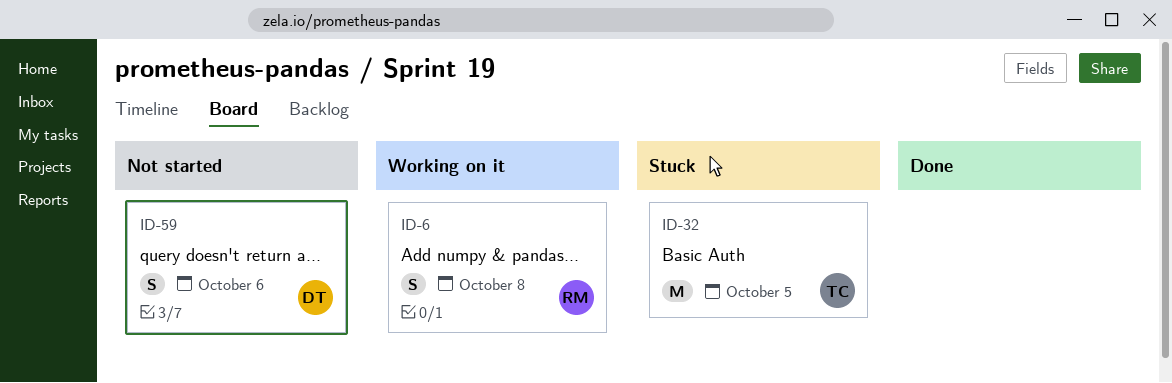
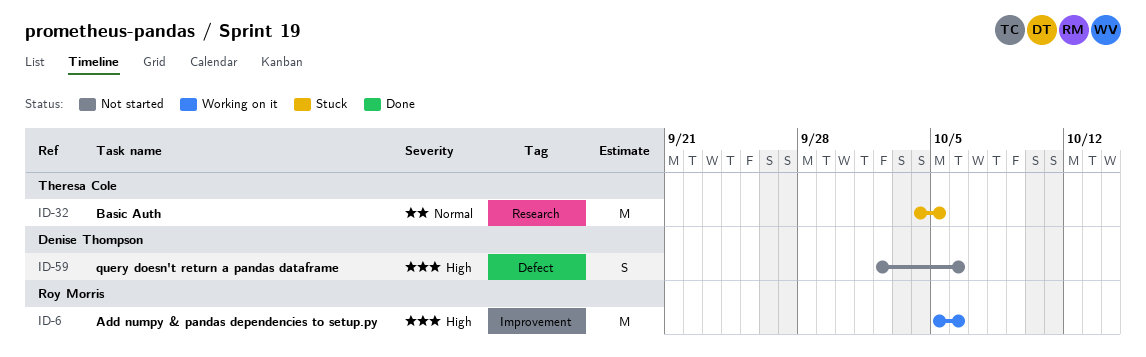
ID-6, estimate: S -> M
ID-6, due: Oct 8 -> Oct 6

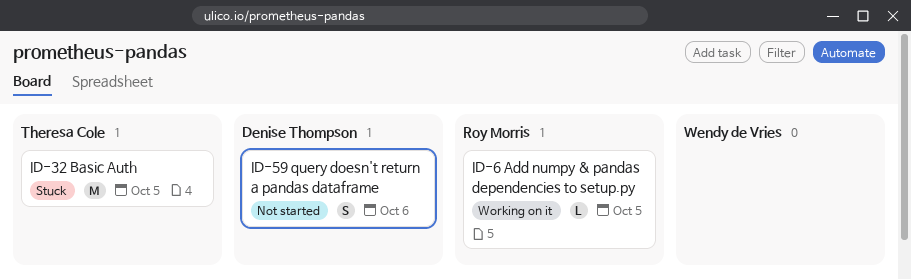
ID-6, estimate: M -> L
ID-6, due: Oct 6 -> Oct 5

